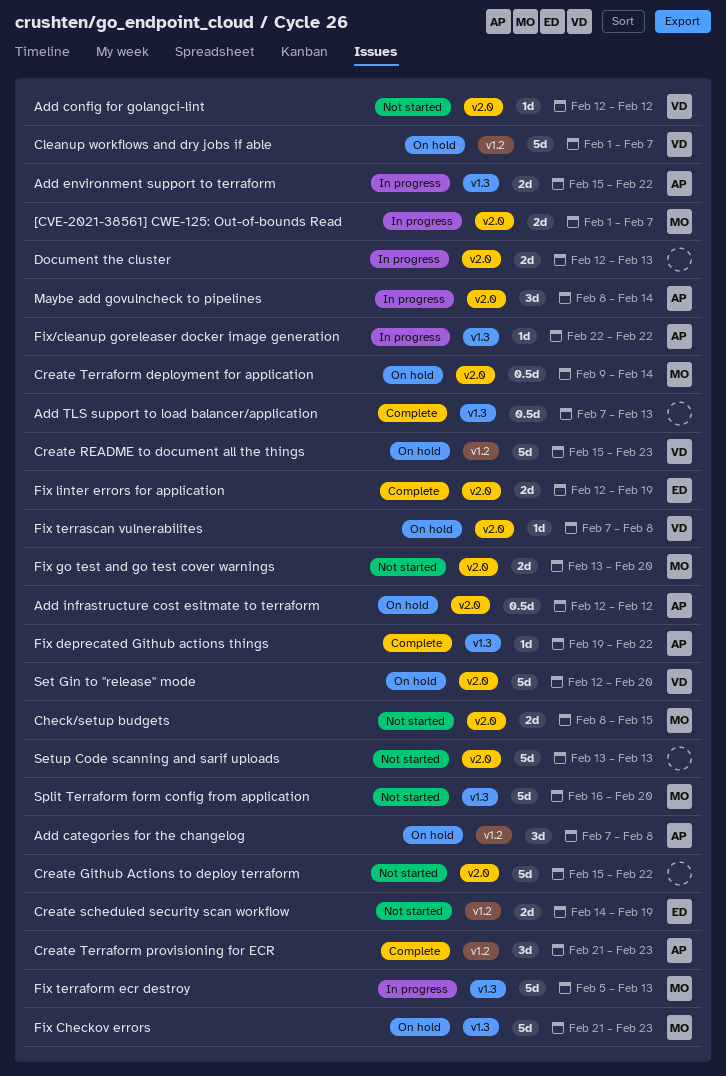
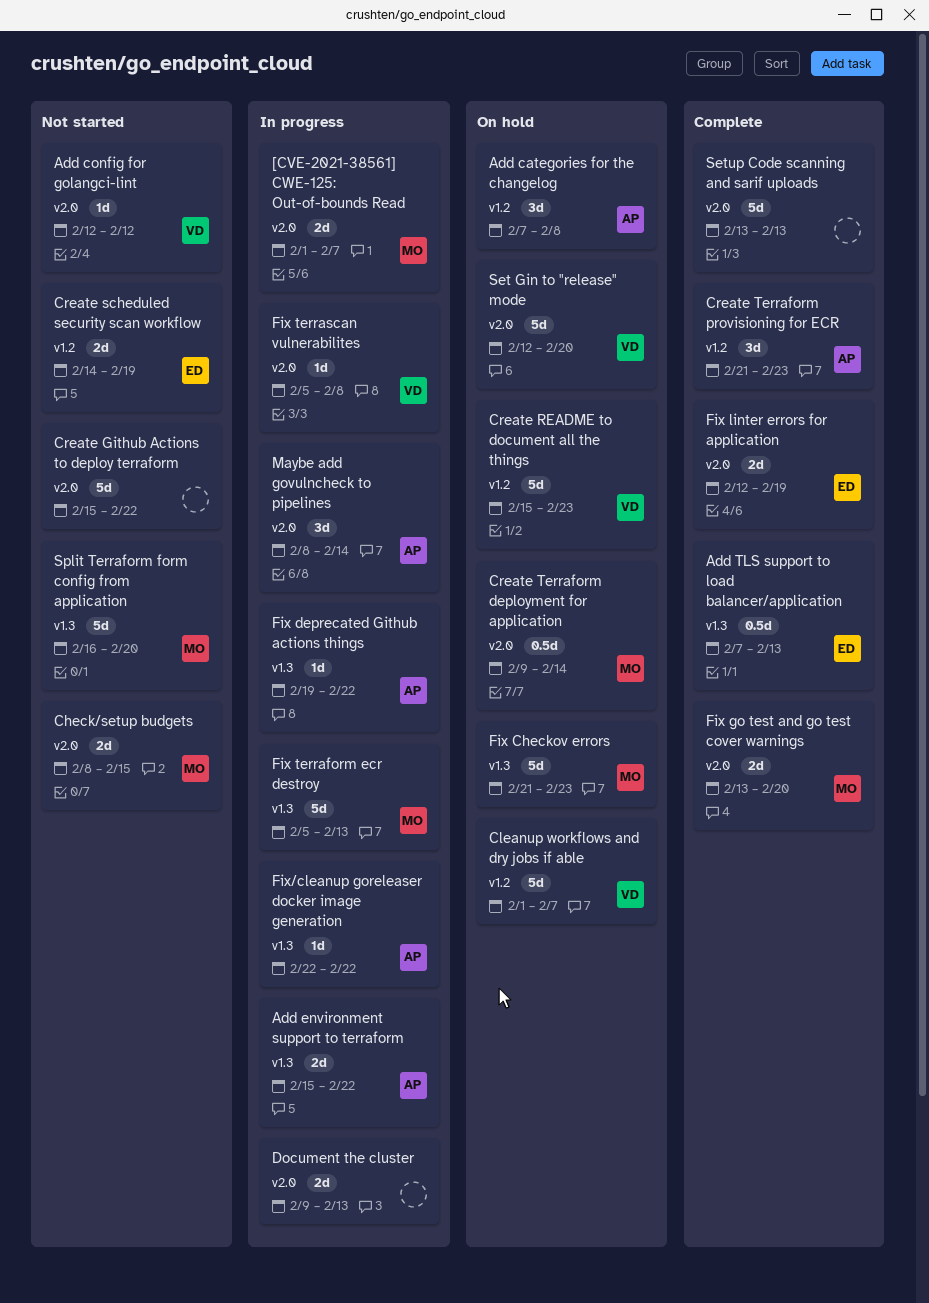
Add infrastructure cost esitmate to terraform: present -> none
Add TLS support to load balancer/application, owner: none -> ED
Document the cluster, start: Feb 12 -> Feb 9
Fix deprecated Github actions things, status: Complete -> In progress
Fix go test and go test cover warnings, status: Not started -> Complete
Fix terrascan vulnerabilites, status: On hold -> In progress
Fix terrascan vulnerabilites, start: Feb 7 -> Feb 5
Setup Code scanning and sarif uploads, status: Not started -> Complete

